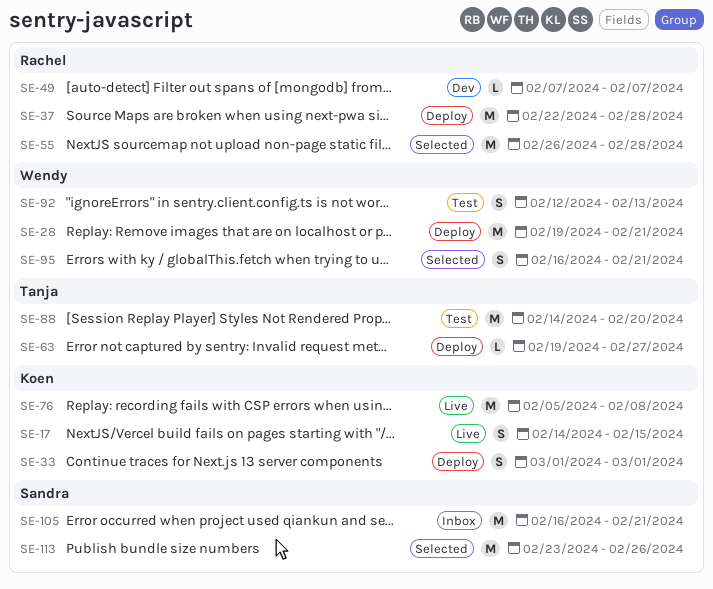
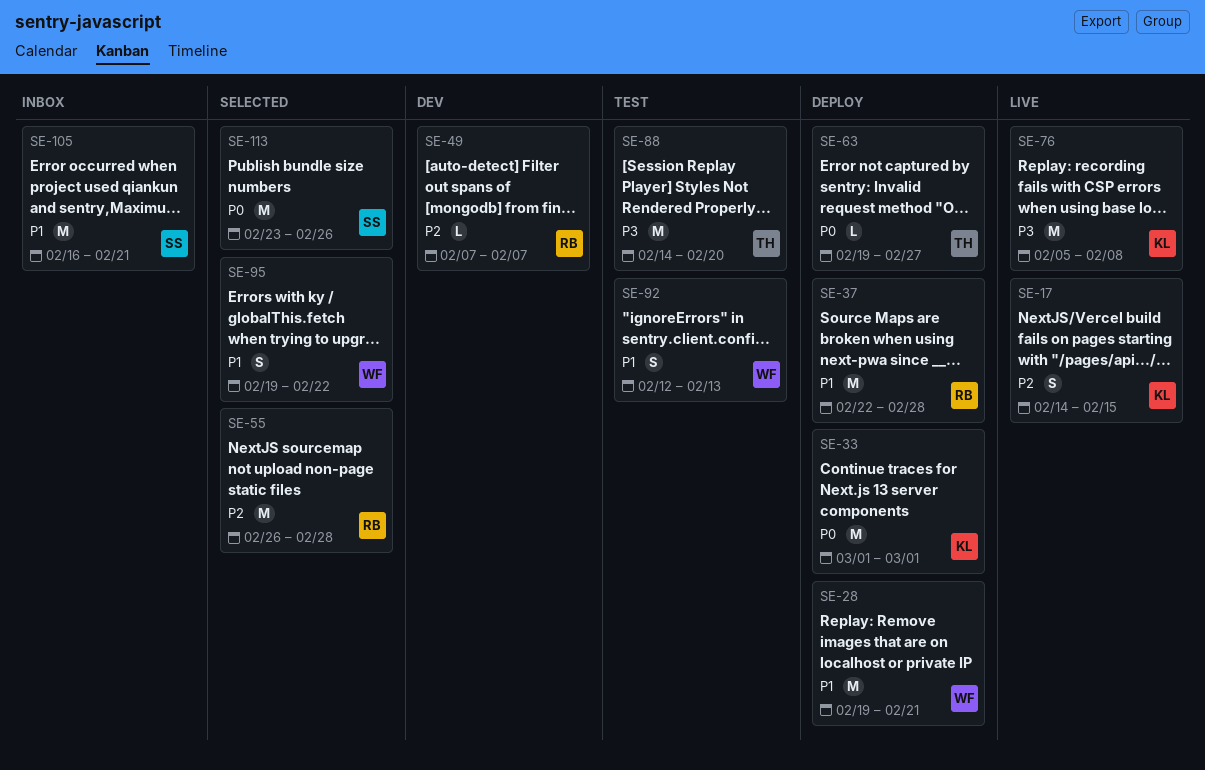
SE-33, estimate: S -> M
SE-95, start: Feb 16 -> Feb 19
SE-95, due: Feb 21 -> Feb 22

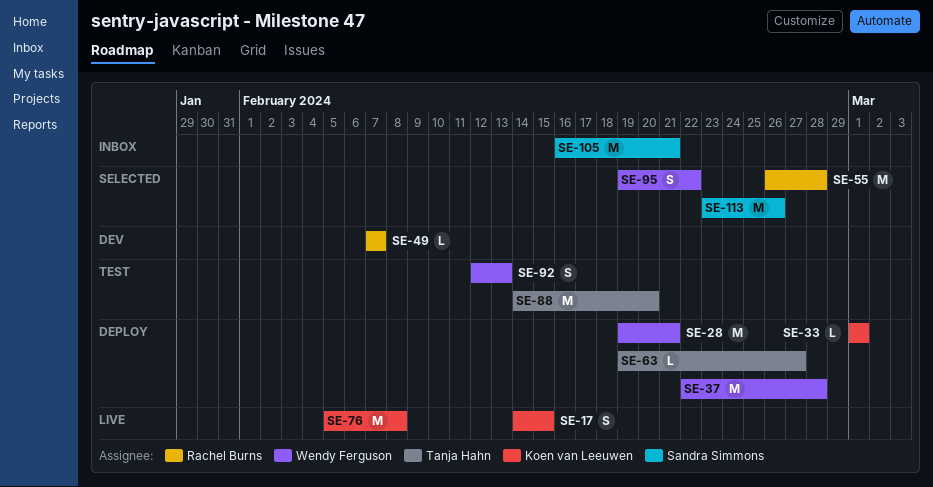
SE-33, estimate: M -> L
SE-37, owner: Rachel Burns -> Wendy Ferguson

